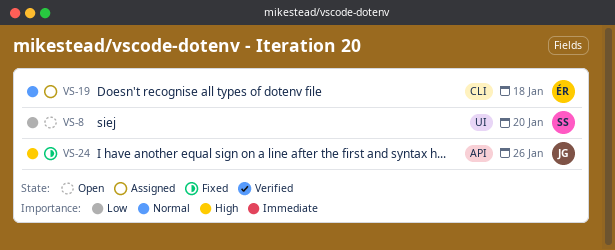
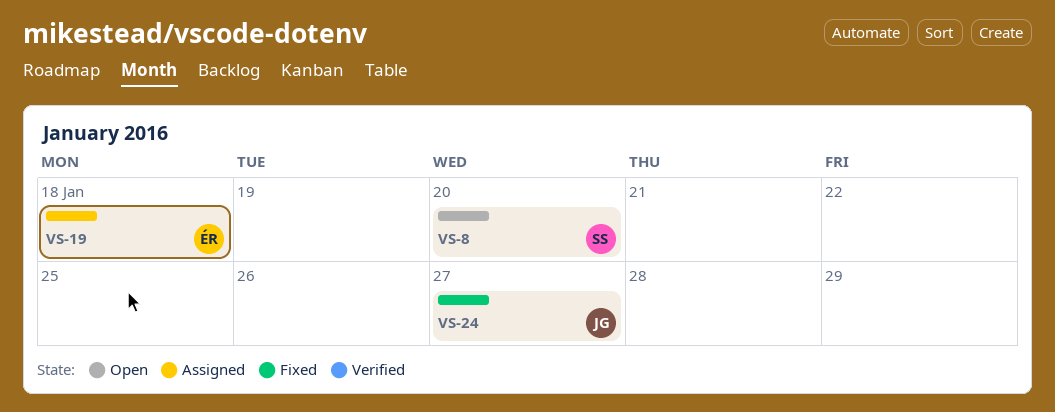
VS-24, due: Jan 26 -> Jan 27

